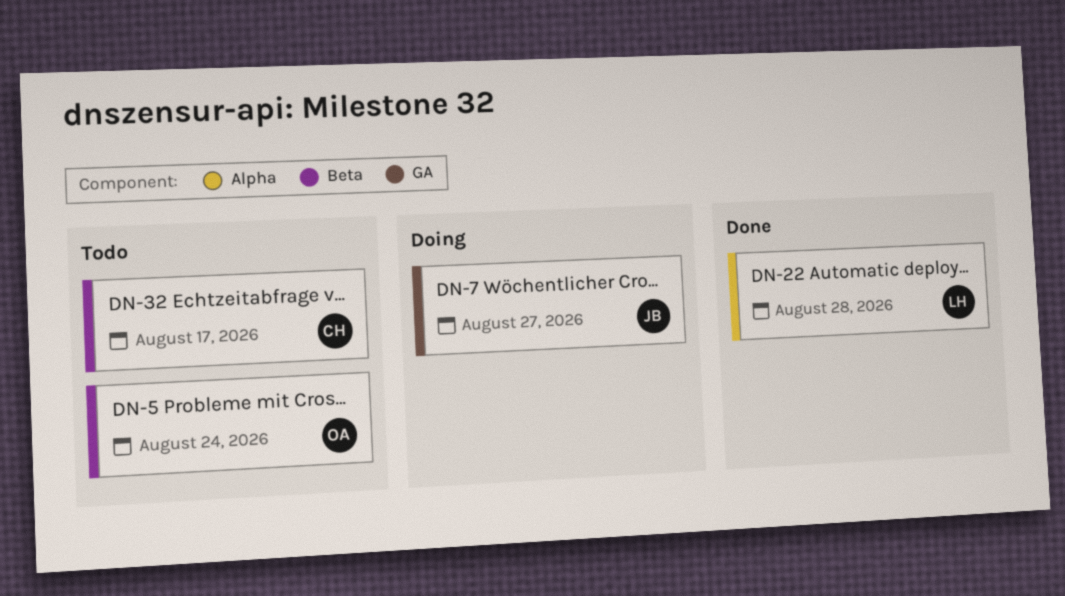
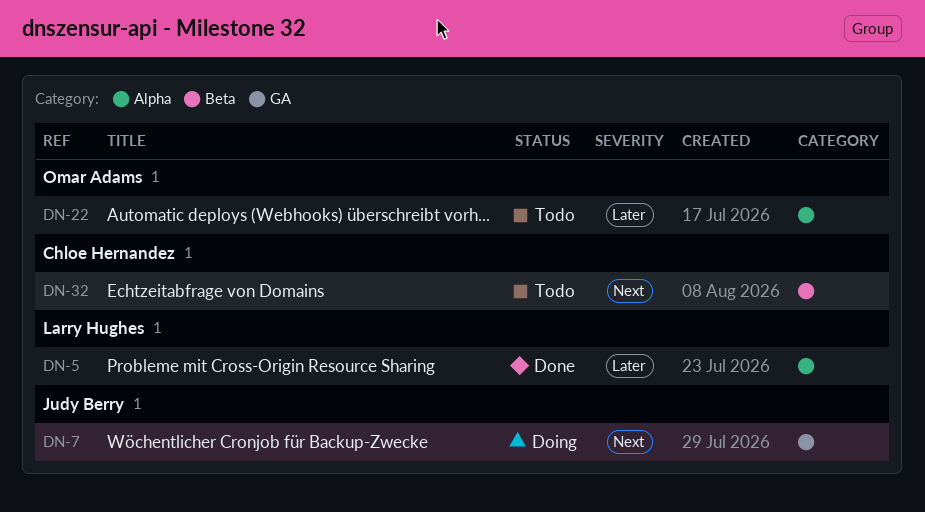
DN-5, status: Todo -> Done
DN-5, owner: Omar Adams -> Larry Hughes
DN-5, label: Beta -> Alpha
DN-22, status: Done -> Todo
DN-22, owner: Larry Hughes -> Omar Adams

